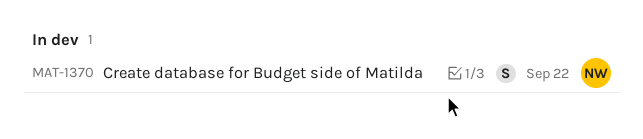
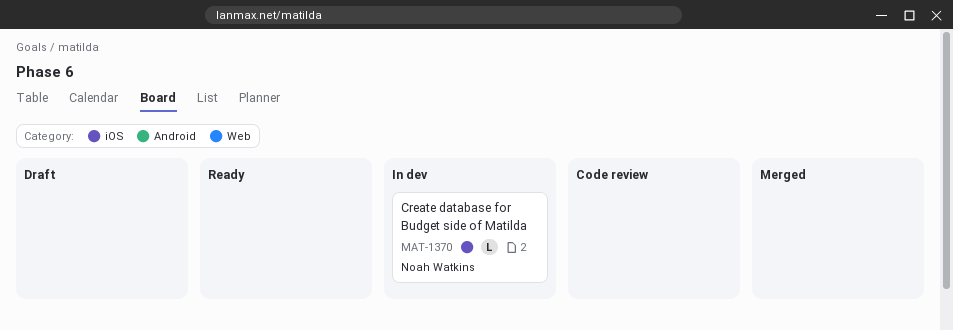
MAT-1370, estimate: S -> L

